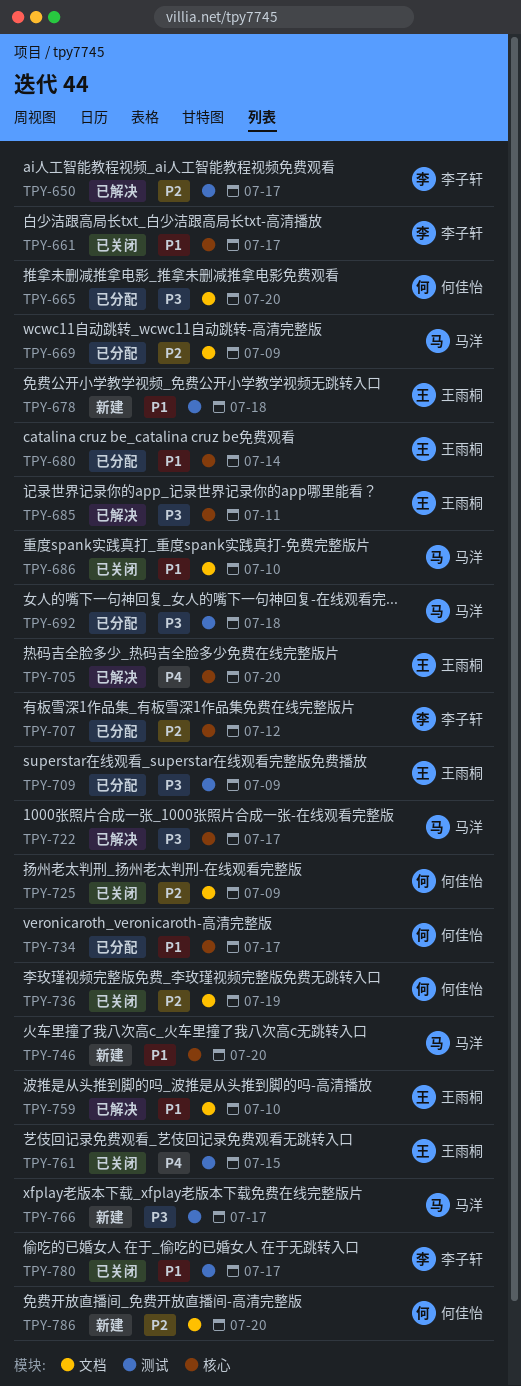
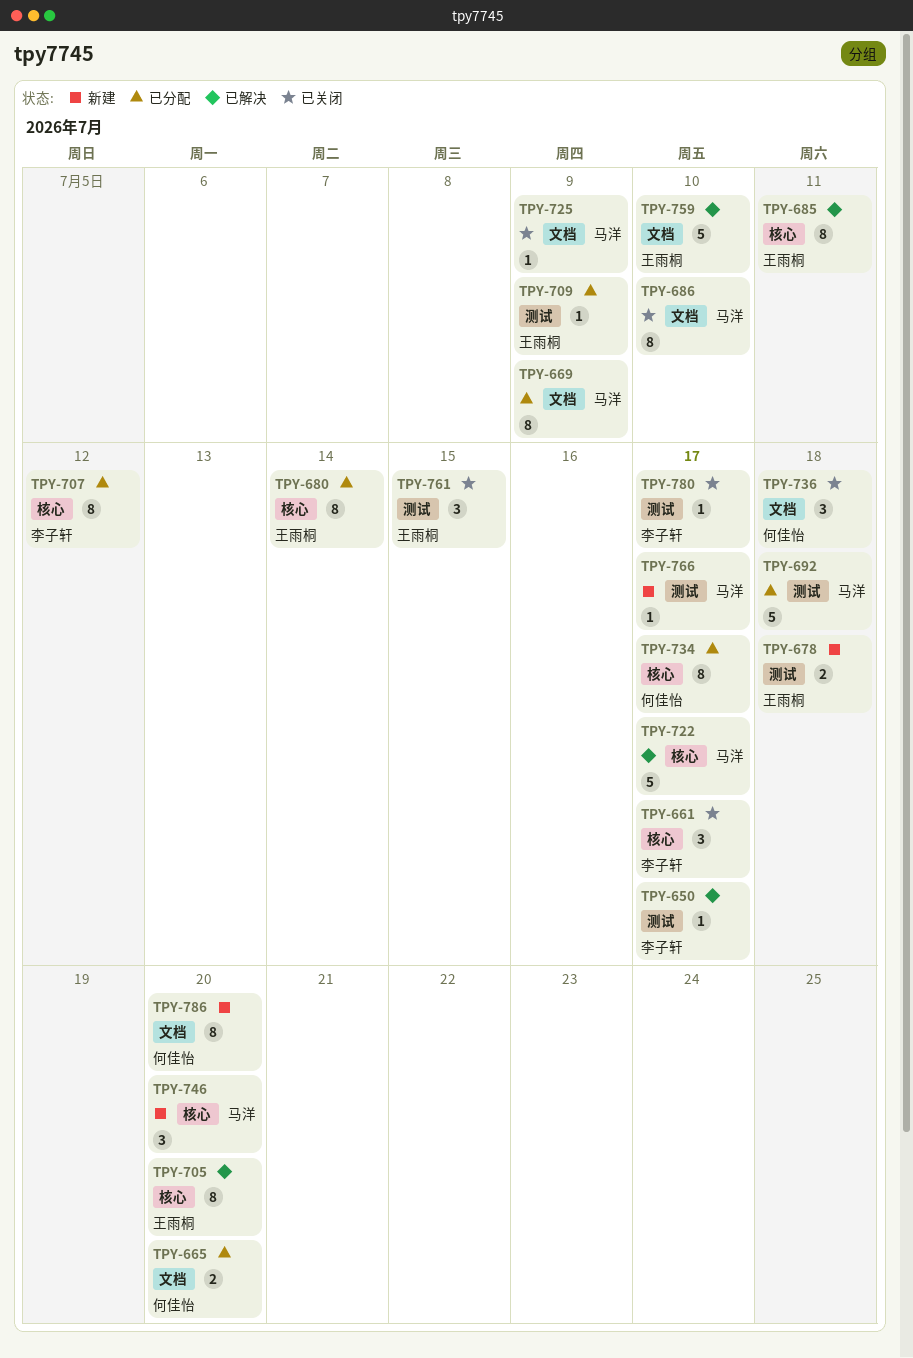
TPY-725, owner: 何佳怡 -> 马洋
TPY-736, due: Jul 19 -> Jul 18

